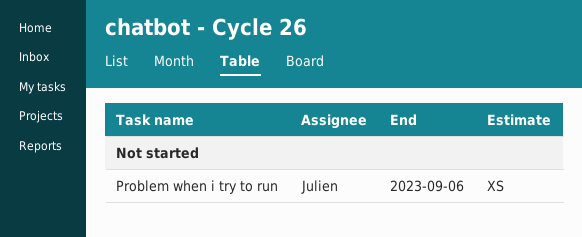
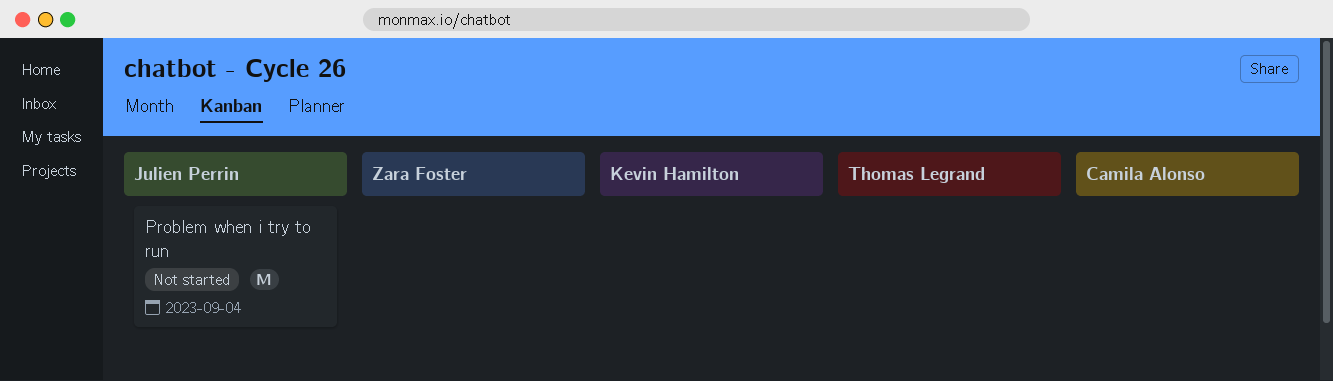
Problem when i try to run, estimate: XS -> M
Problem when i try to run, due: Sep 6 -> Sep 4

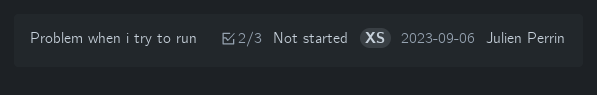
Problem when i try to run, estimate: M -> XS
Problem when i try to run, due: Sep 4 -> Sep 6

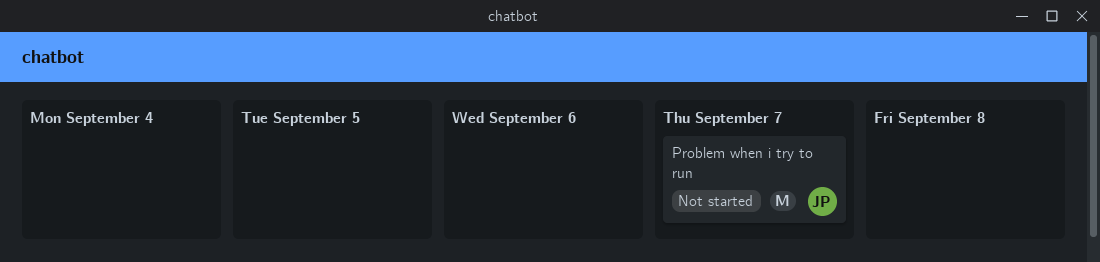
Problem when i try to run, estimate: XS -> M
Problem when i try to run, due: Sep 6 -> Sep 7

